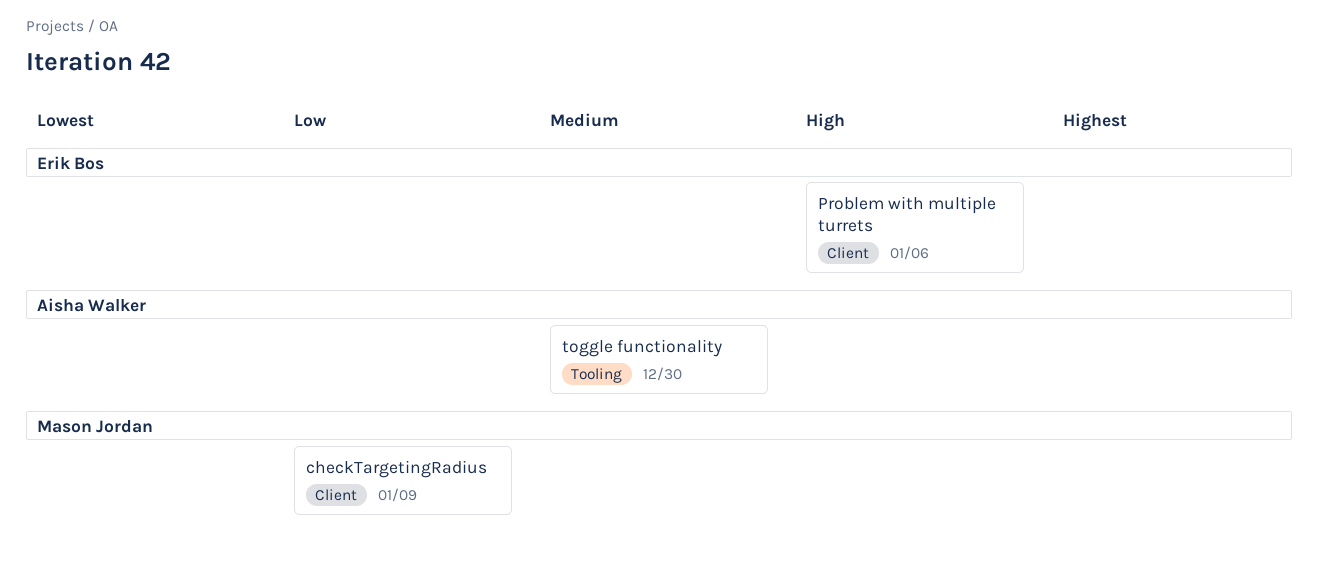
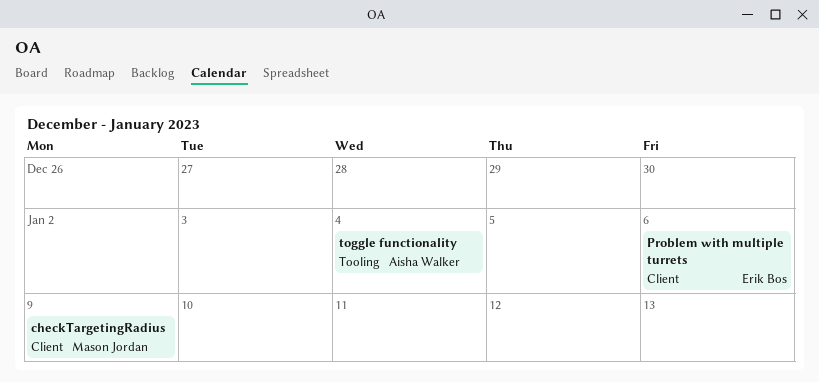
toggle functionality, due: Dec 30 -> Jan 4

